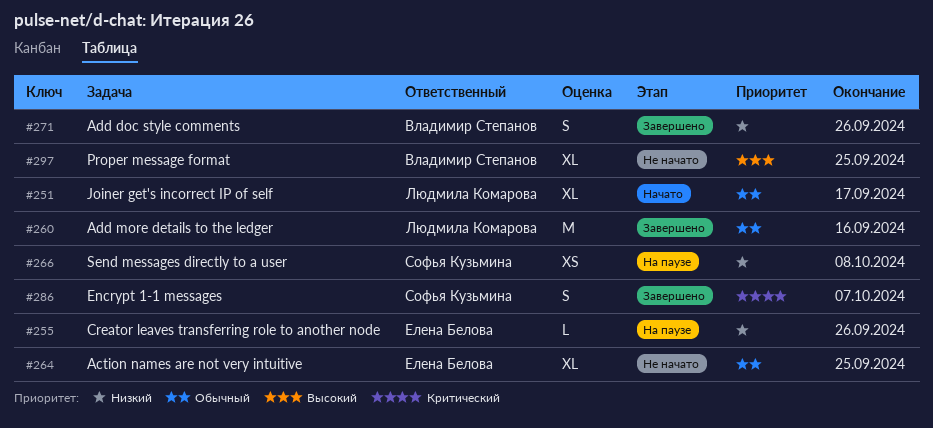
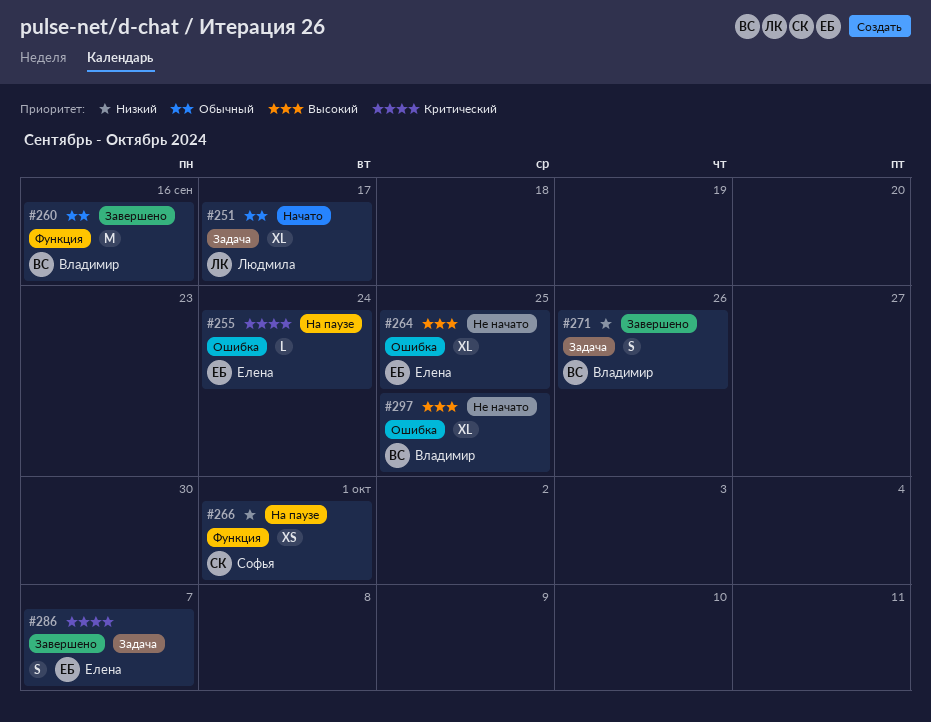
#255, priority: Низкий -> Критический
#255, due: Sep 26 -> Sep 24
#260, owner: Людмила Комарова -> Владимир Степанов
#264, priority: Обычный -> Высокий
#266, due: Oct 8 -> Oct 1
#286, owner: Софья Кузьмина -> Елена Белова

